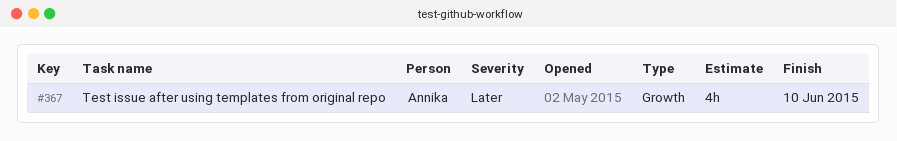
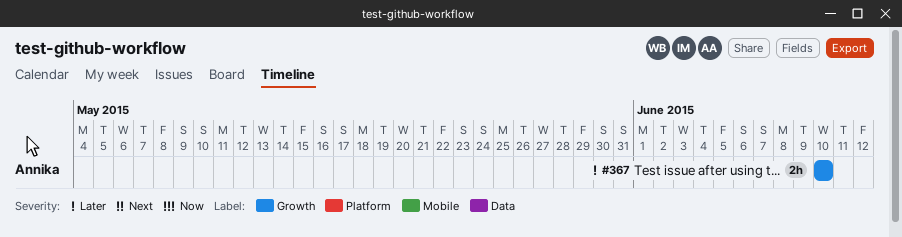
#367, estimate: 4h -> 2h

